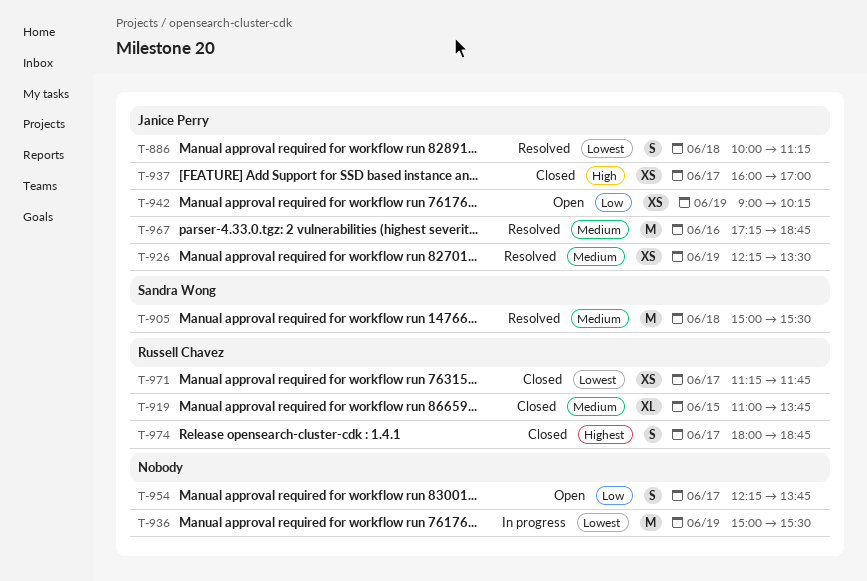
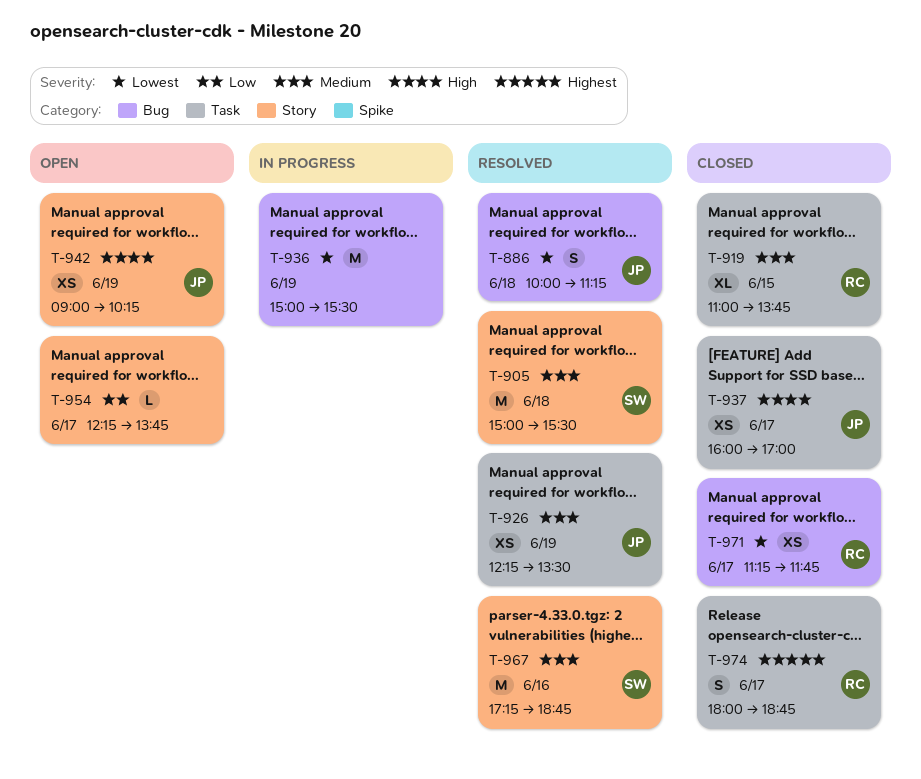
T-942, priority: Low -> High
T-954, estimate: S -> L
T-967, owner: Janice Perry -> Sandra Wong

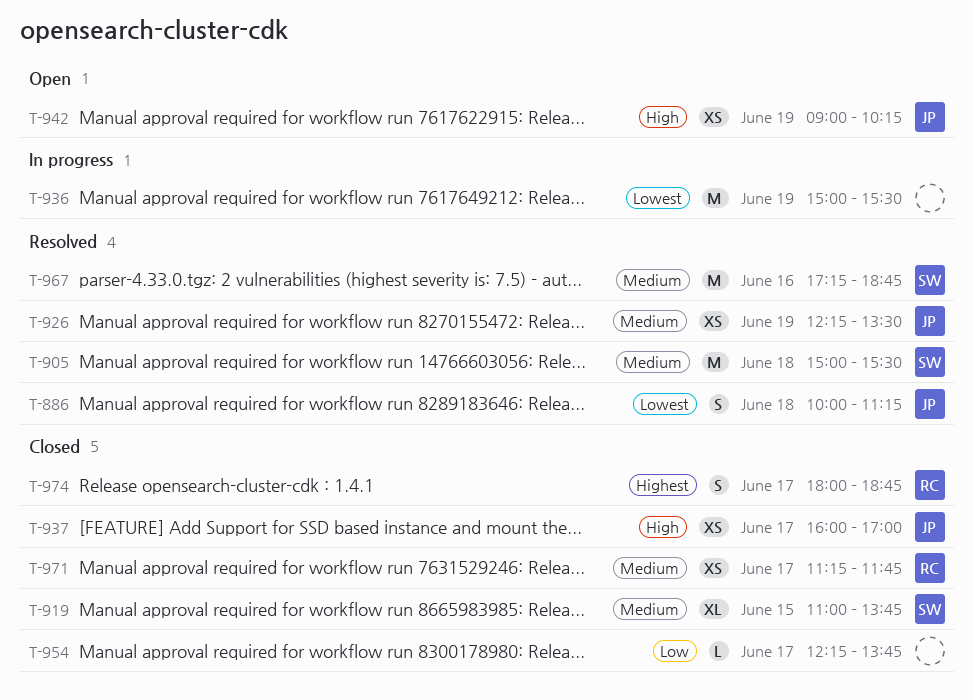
T-919, owner: RC -> SW
T-954, status: Open -> Closed
T-971, priority: Lowest -> Medium

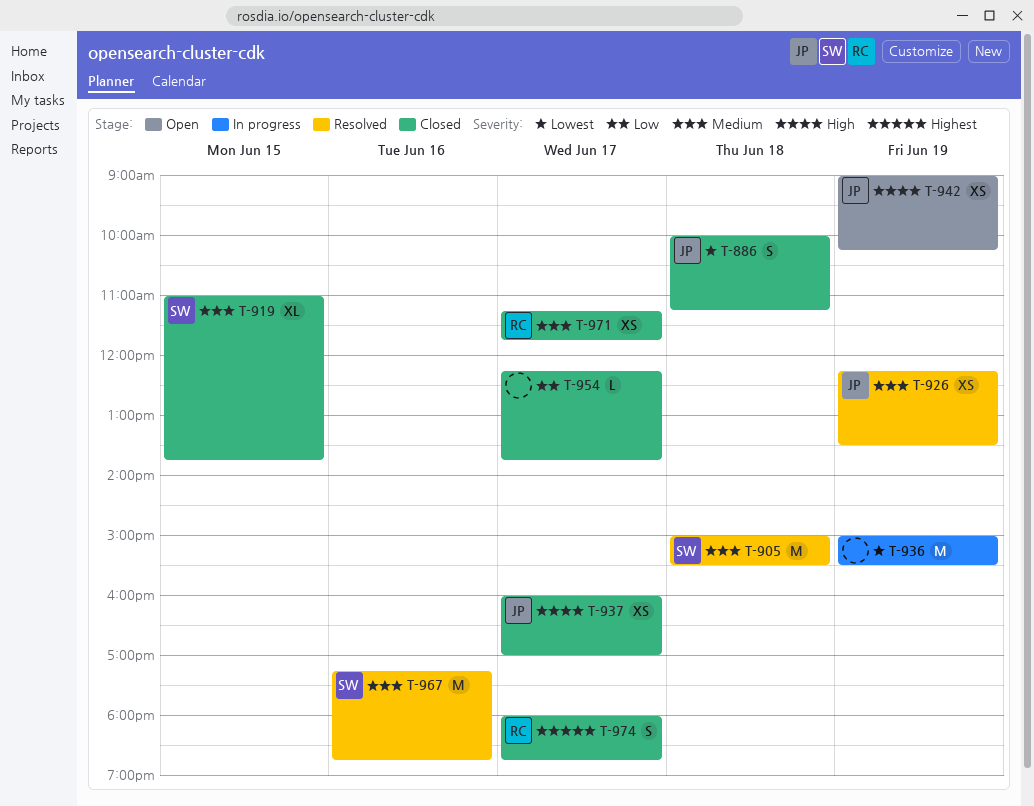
T-886, status: Resolved -> Closed

